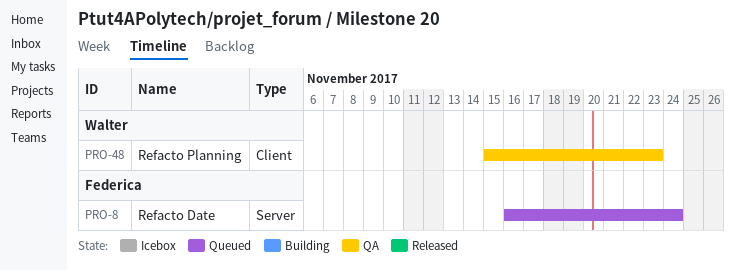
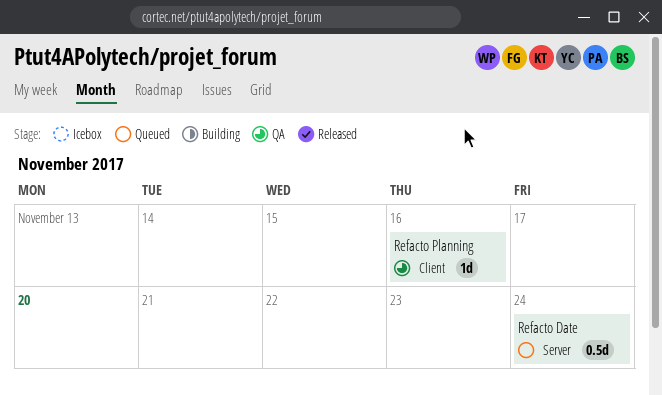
Refacto Planning, due: Nov 23 -> Nov 16

